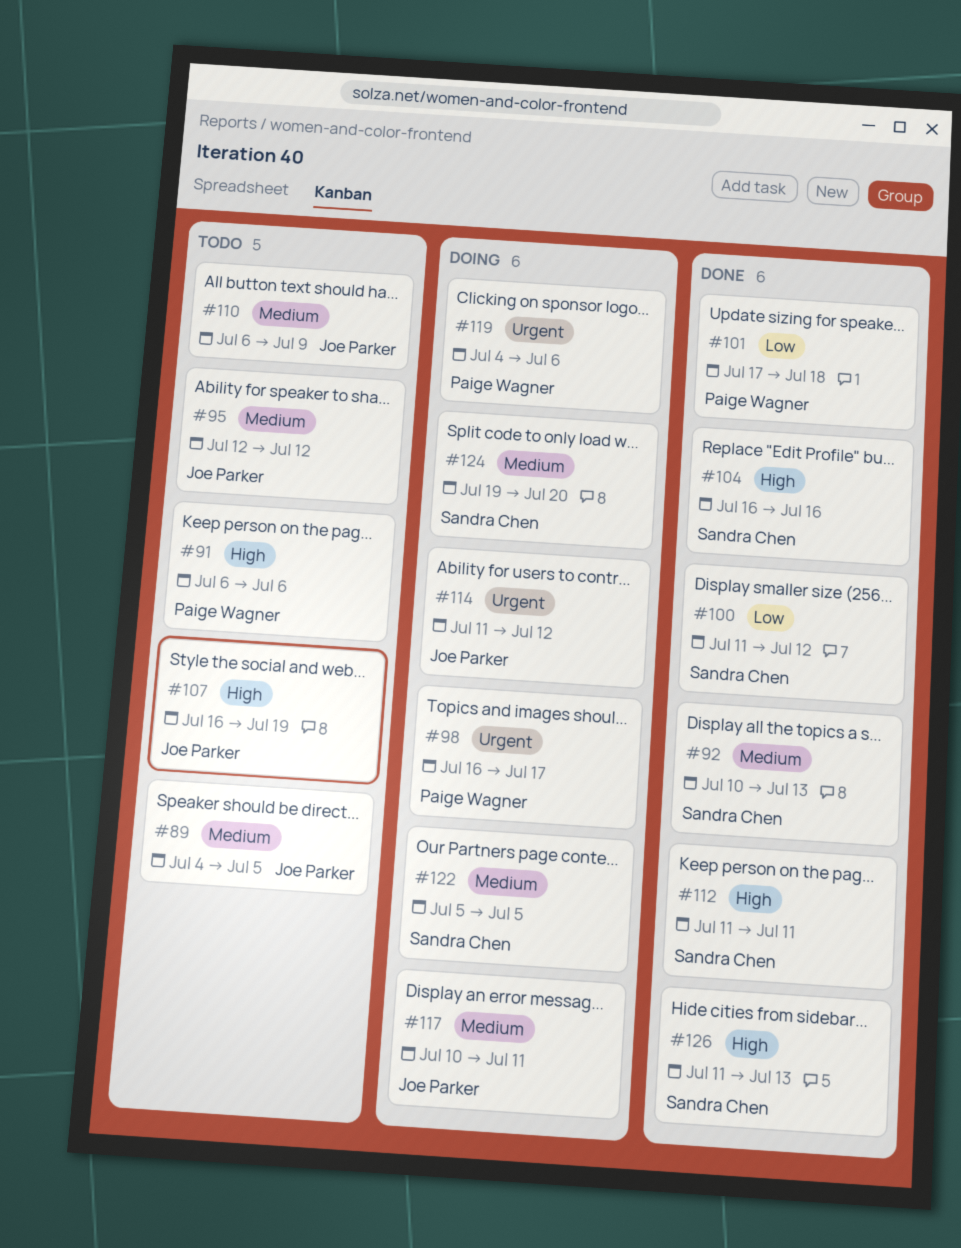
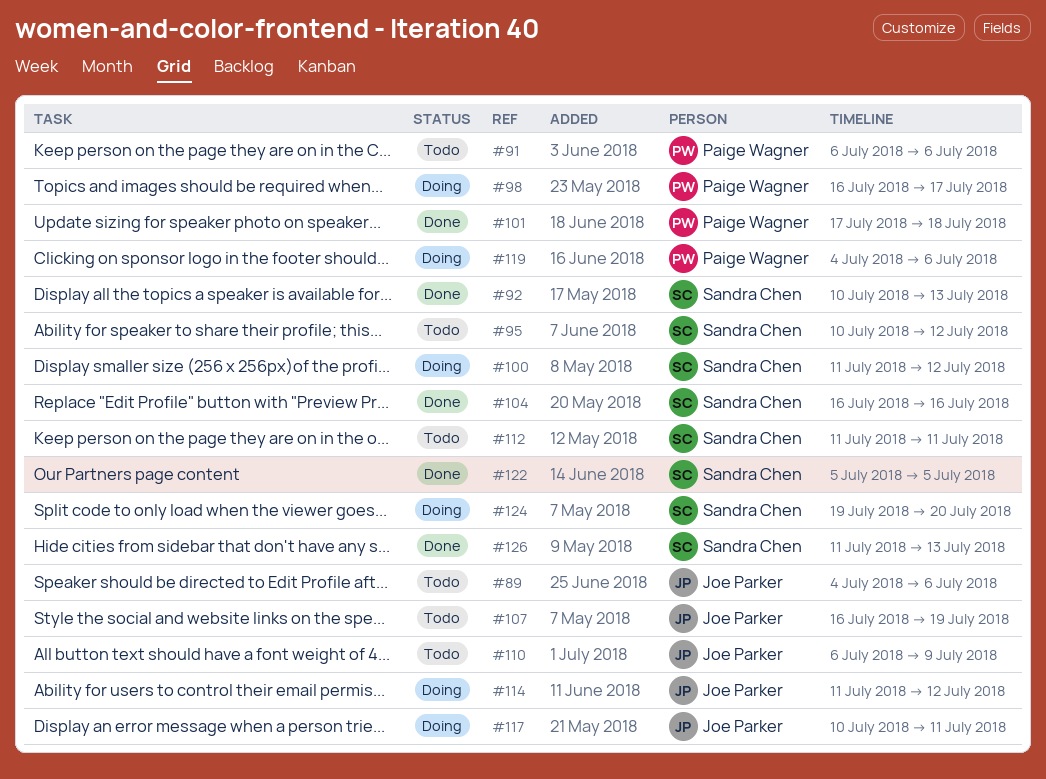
#89, due: Jul 5 -> Jul 6
#95, owner: Joe Parker -> Sandra Chen
#95, start: Jul 12 -> Jul 10
#100, status: Done -> Doing
#112, status: Done -> Todo
#122, status: Doing -> Done

